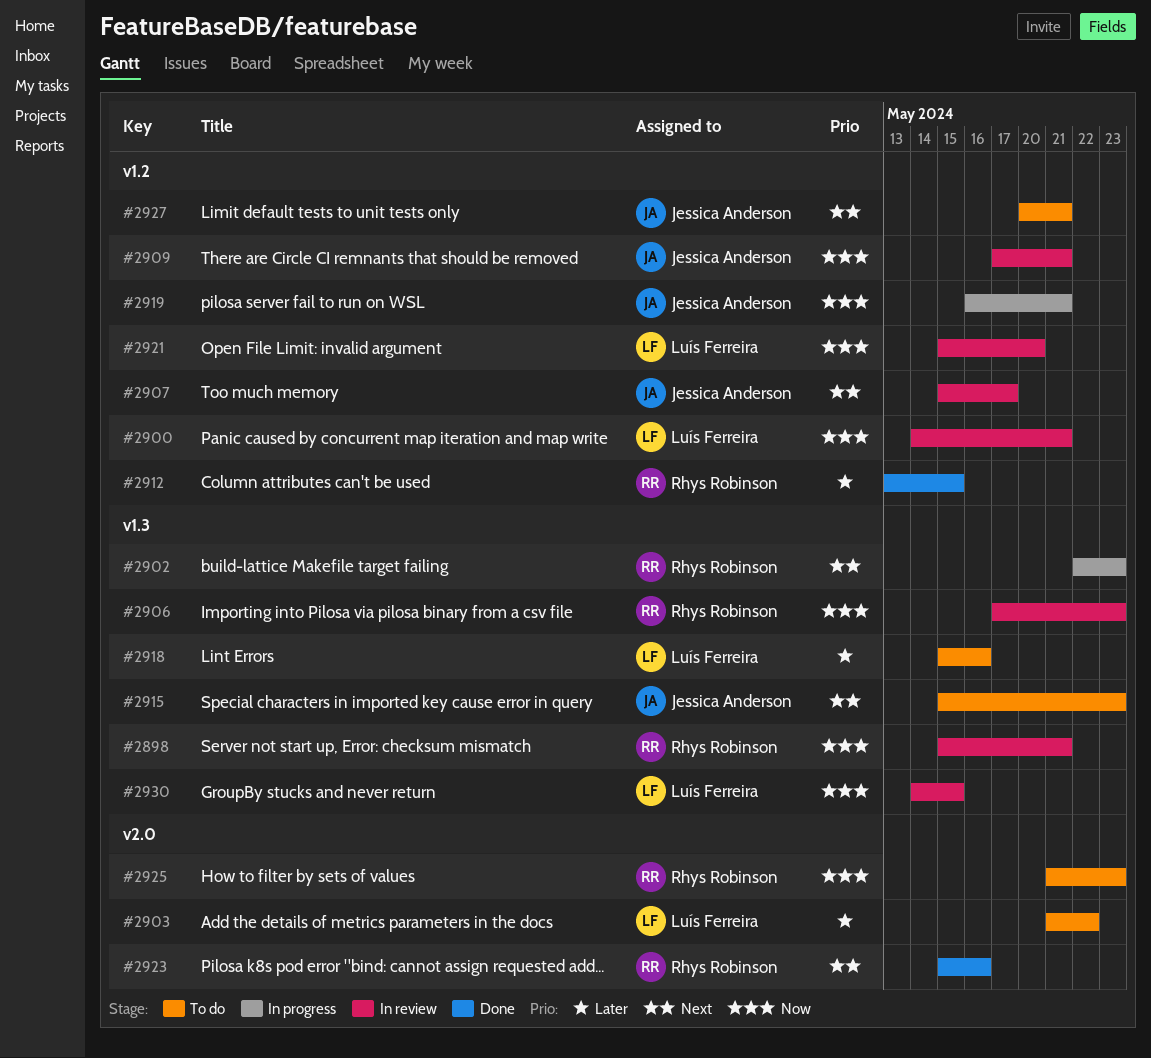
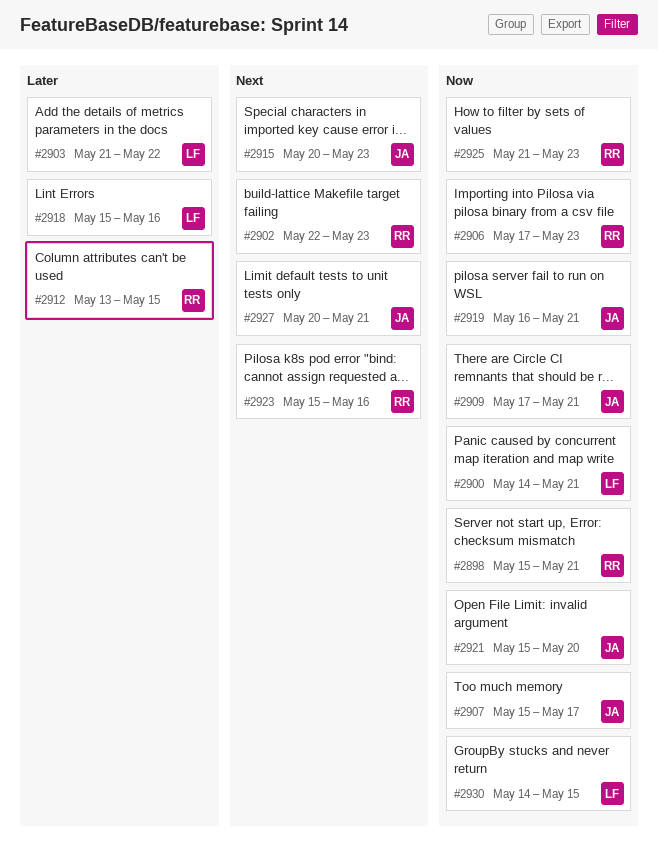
#2907, priority: Next -> Now
#2915, start: May 15 -> May 20
#2921, owner: Luís Ferreira -> Jessica Anderson

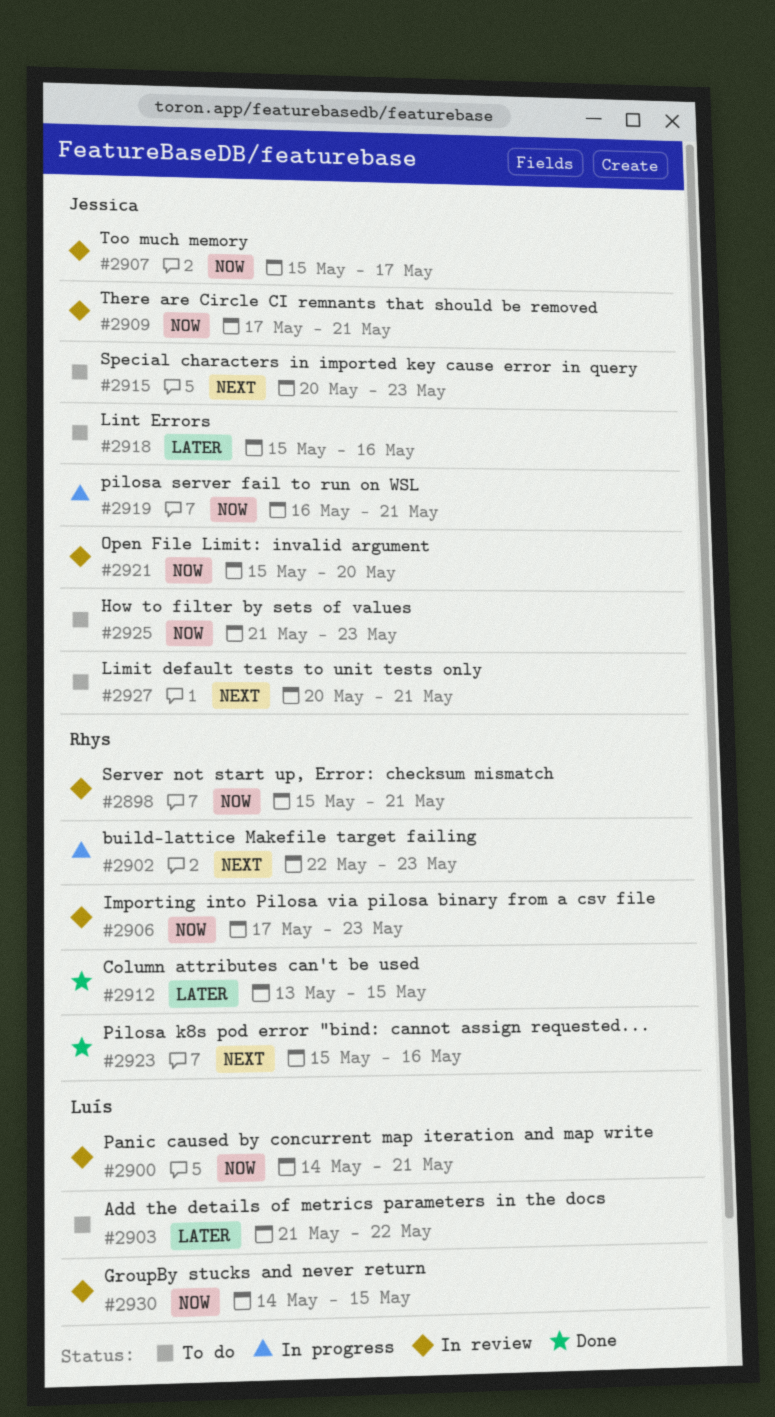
#2918, owner: Luís -> Jessica
#2925, owner: Rhys -> Jessica

